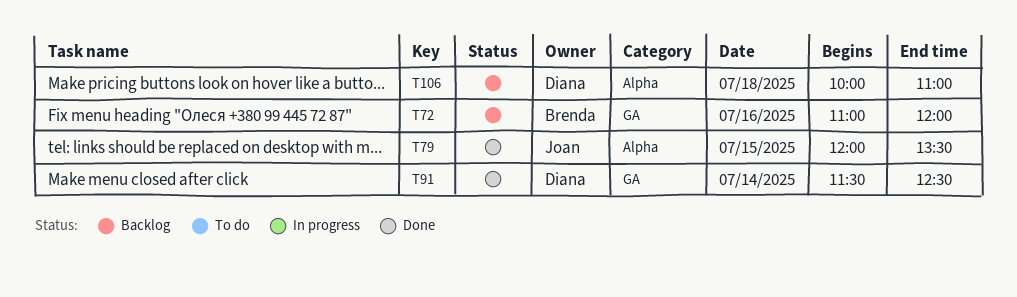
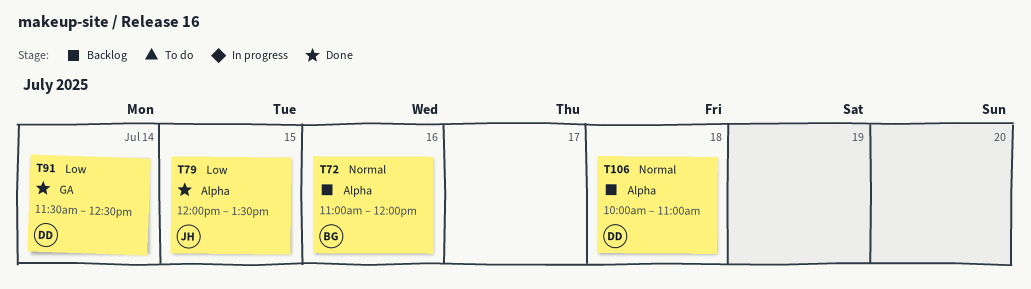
T72, label: GA -> Alpha

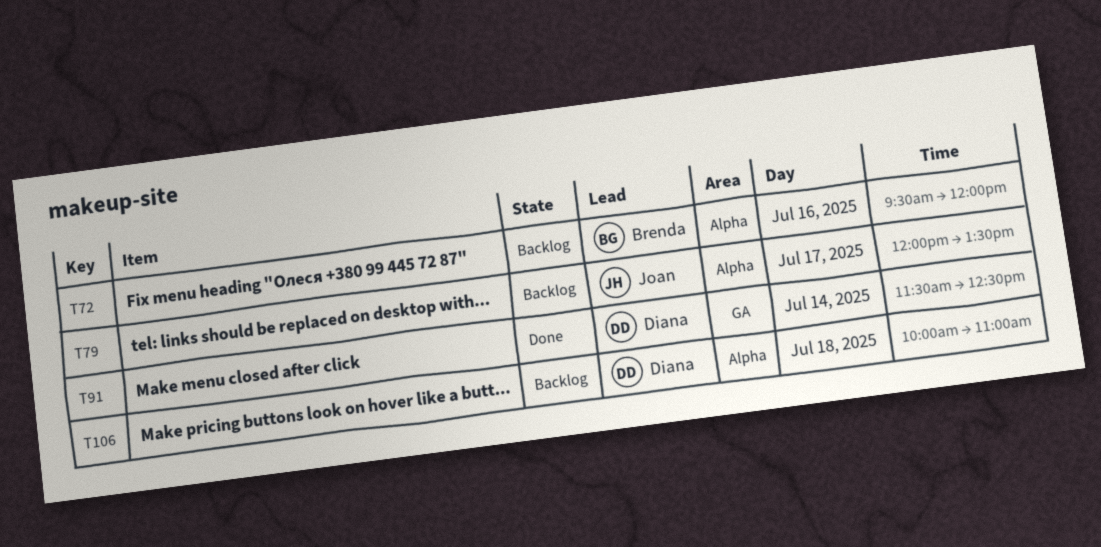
T72, begins: 11:00 -> 09:30
T79, status: Done -> Backlog
T79, day: Jul 15 -> Jul 17

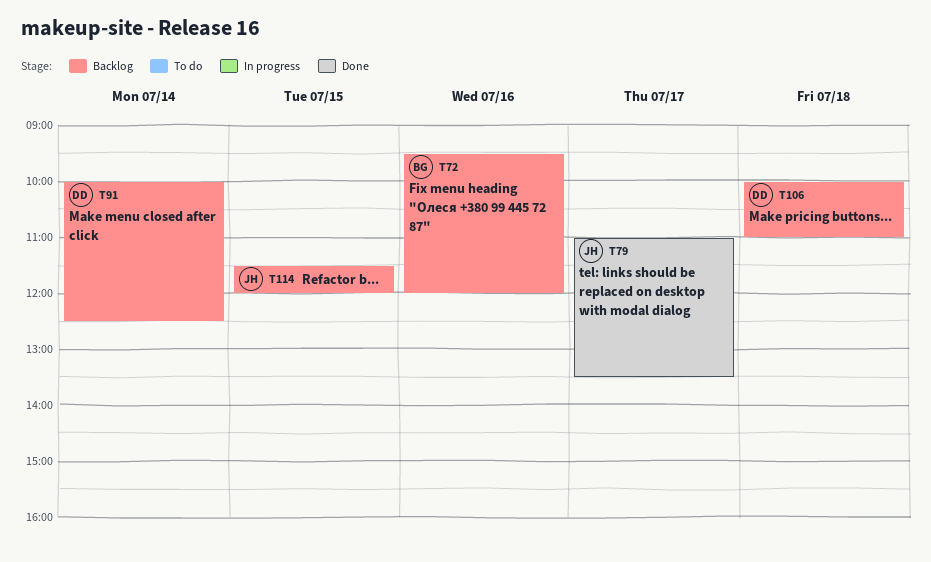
T79, status: Backlog -> Done
T79, begins: 12:00 -> 11:00
T91, status: Done -> Backlog
T91, begins: 11:30 -> 10:00
T114: none -> present

